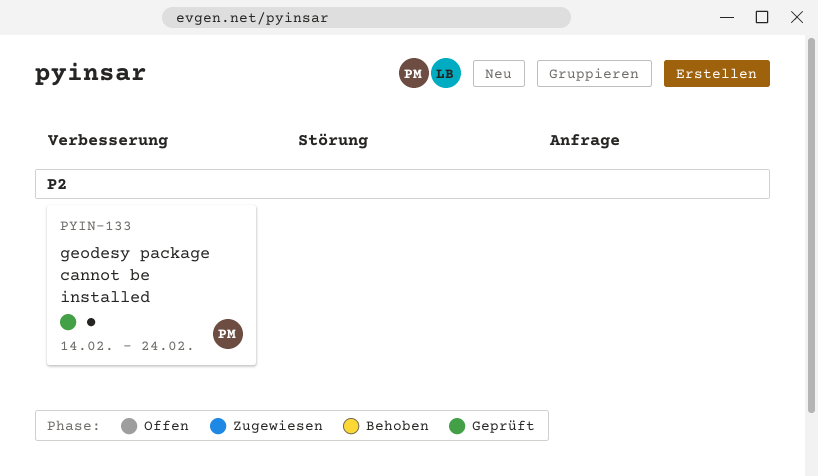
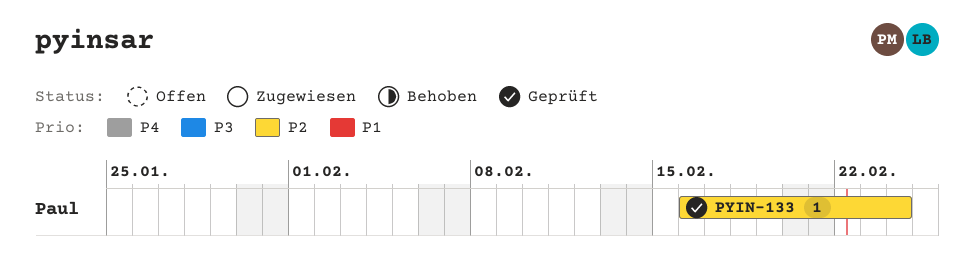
PYIN-133, start: Feb 14 -> Feb 16

